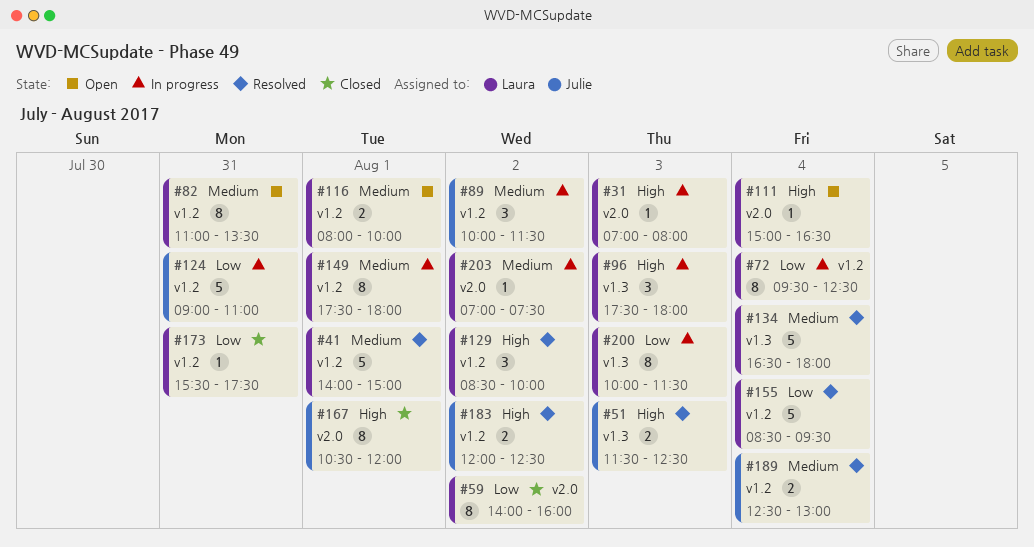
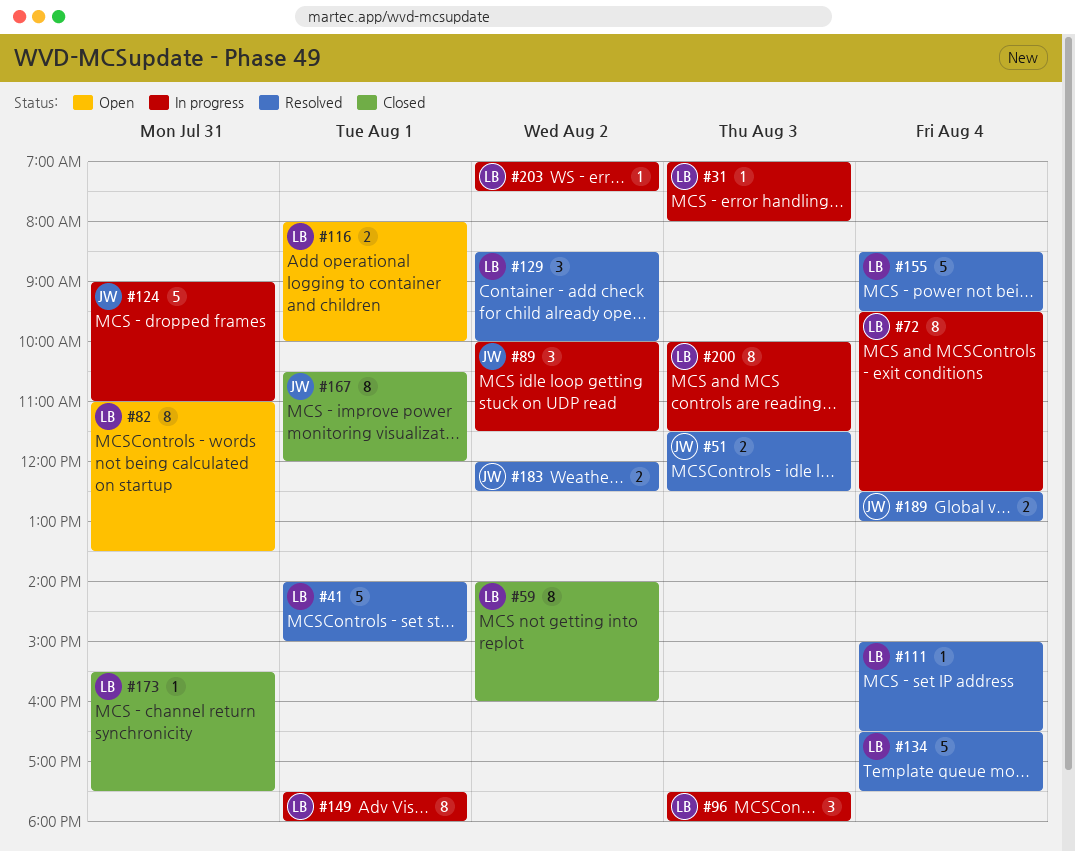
#111, status: Open -> Resolved
#134, ends: 18:00 -> 17:30

